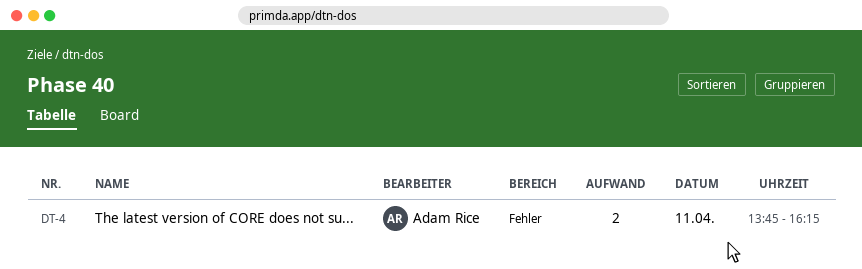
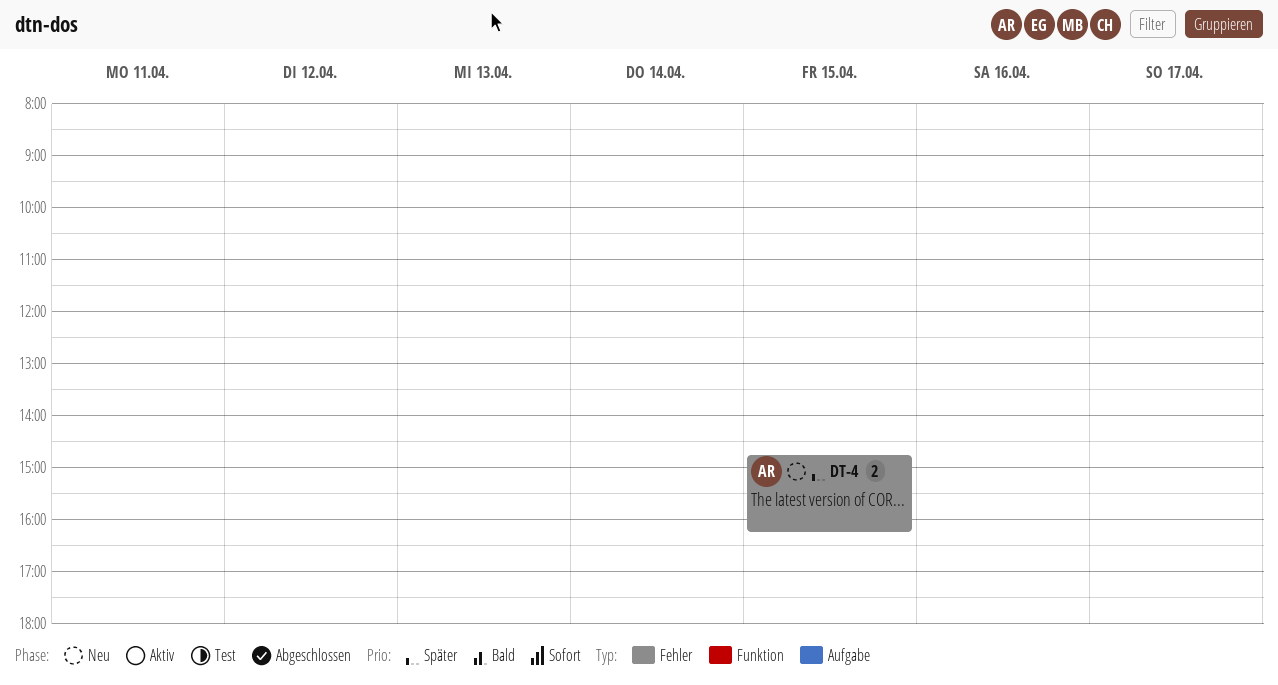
DT-4, day: Apr 11 -> Apr 15
DT-4, begins: 13:45 -> 14:45

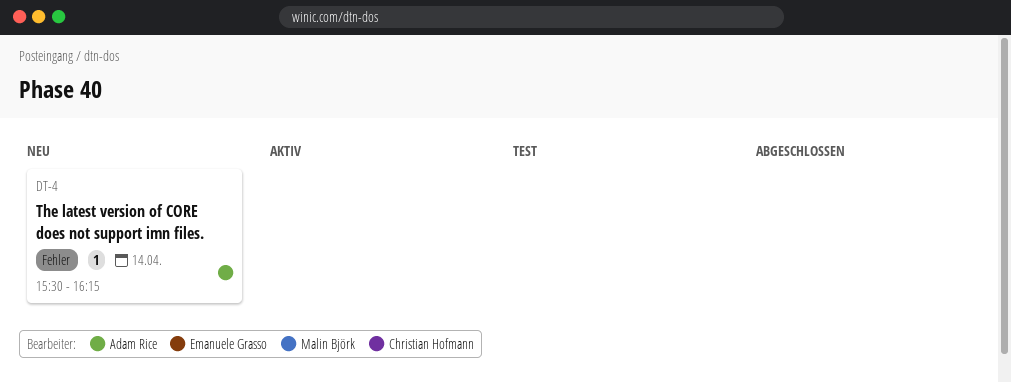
DT-4, estimate: 2 -> 1
DT-4, day: Apr 15 -> Apr 14
DT-4, begins: 14:45 -> 15:30

